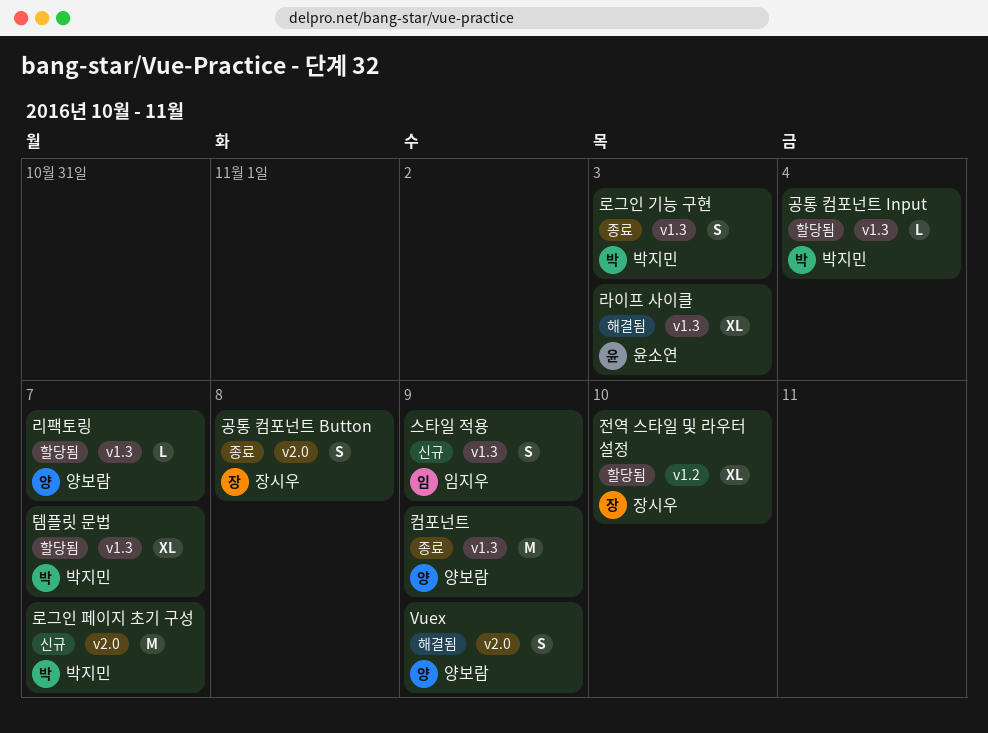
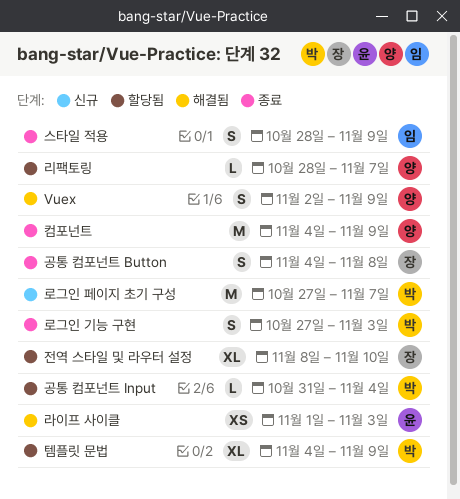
라이프 사이클, estimate: XL -> XS
스타일 적용, status: 신규 -> 종료
템플릿 문법, due: Nov 7 -> Nov 9

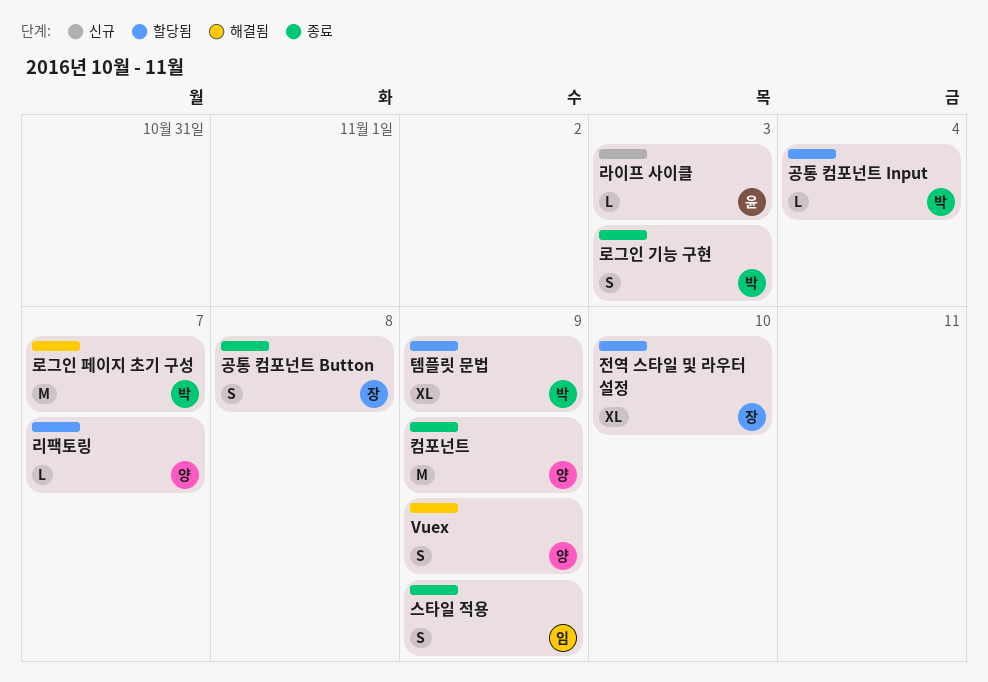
라이프 사이클, status: 해결됨 -> 신규
라이프 사이클, estimate: XS -> L
로그인 페이지 초기 구성, status: 신규 -> 해결됨

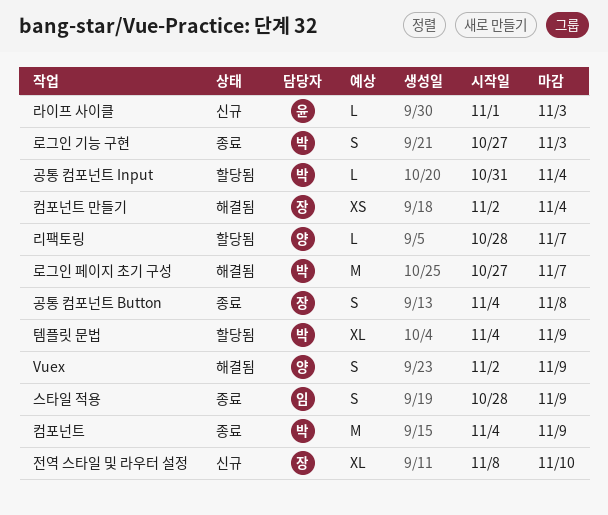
전역 스타일 및 라우터 설정, status: 할당됨 -> 신규
컴포넌트, owner: 양 -> 박
컴포넌트 만들기: none -> present

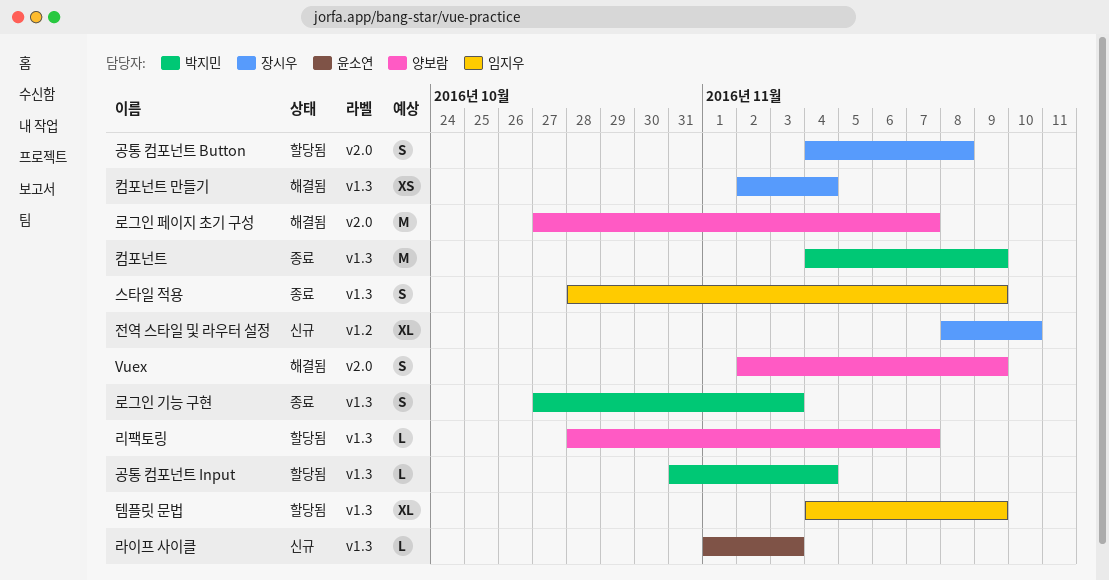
공통 컴포넌트 Button, status: 종료 -> 할당됨
로그인 페이지 초기 구성, owner: 박지민 -> 양보람
템플릿 문법, owner: 박지민 -> 임지우

